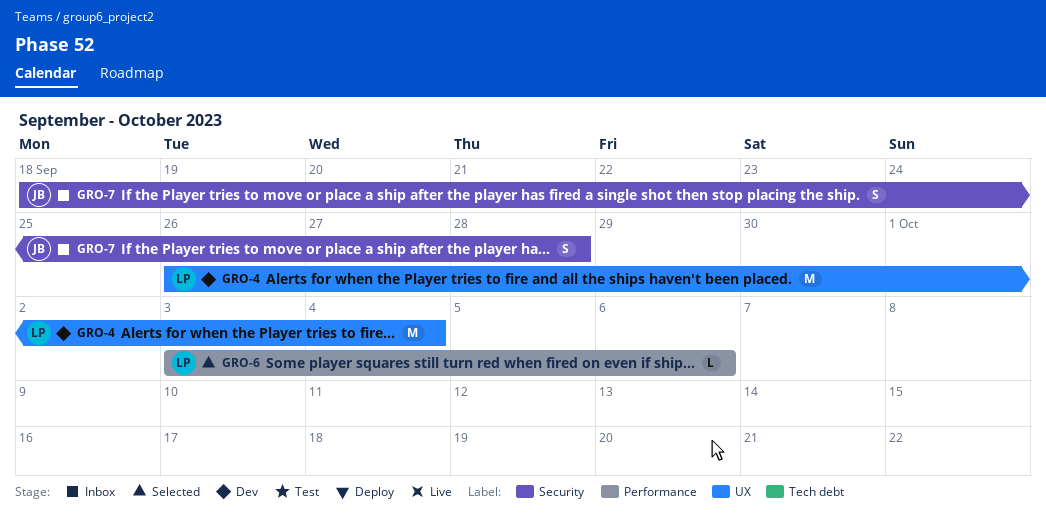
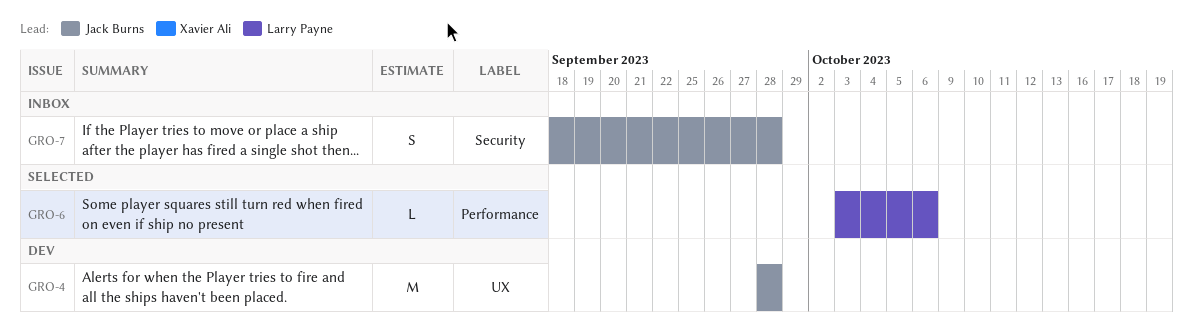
GRO-4, owner: Larry Payne -> Jack Burns
GRO-4, start: Sep 26 -> Sep 28
GRO-4, due: Oct 4 -> Sep 28

